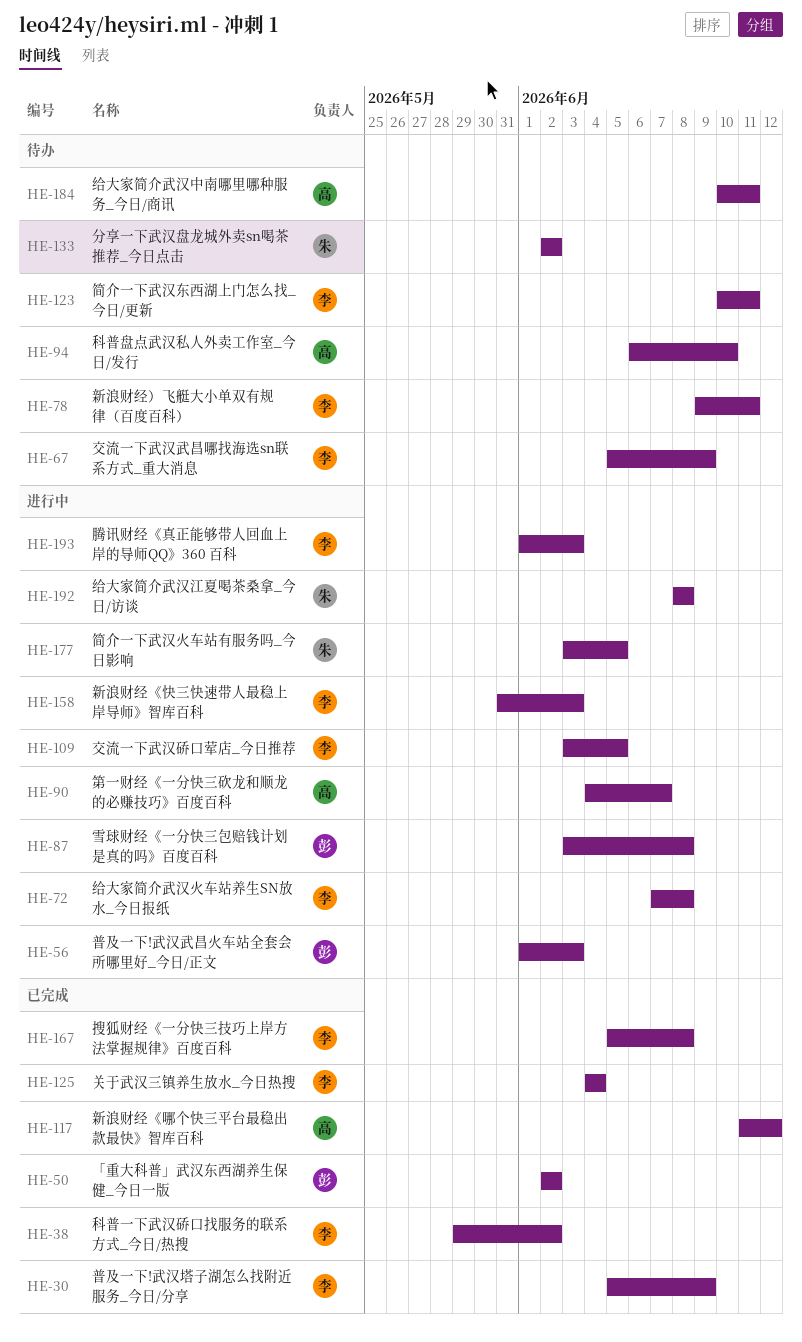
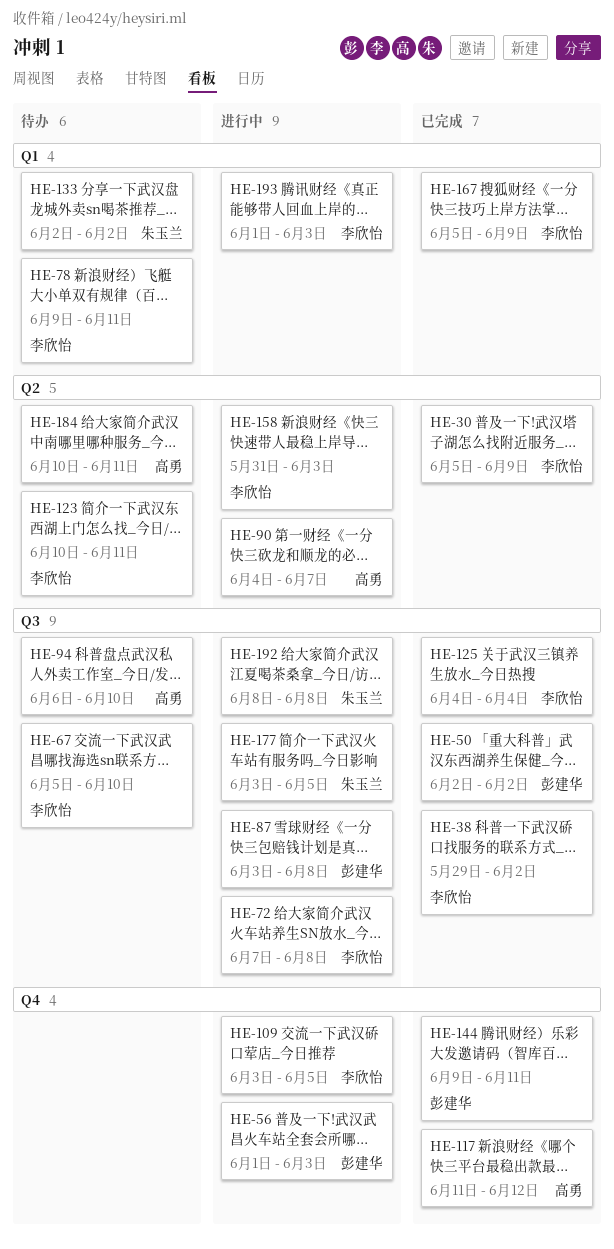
HE-67, due: Jun 9 -> Jun 10
HE-144: none -> present
HE-167, due: Jun 8 -> Jun 9

